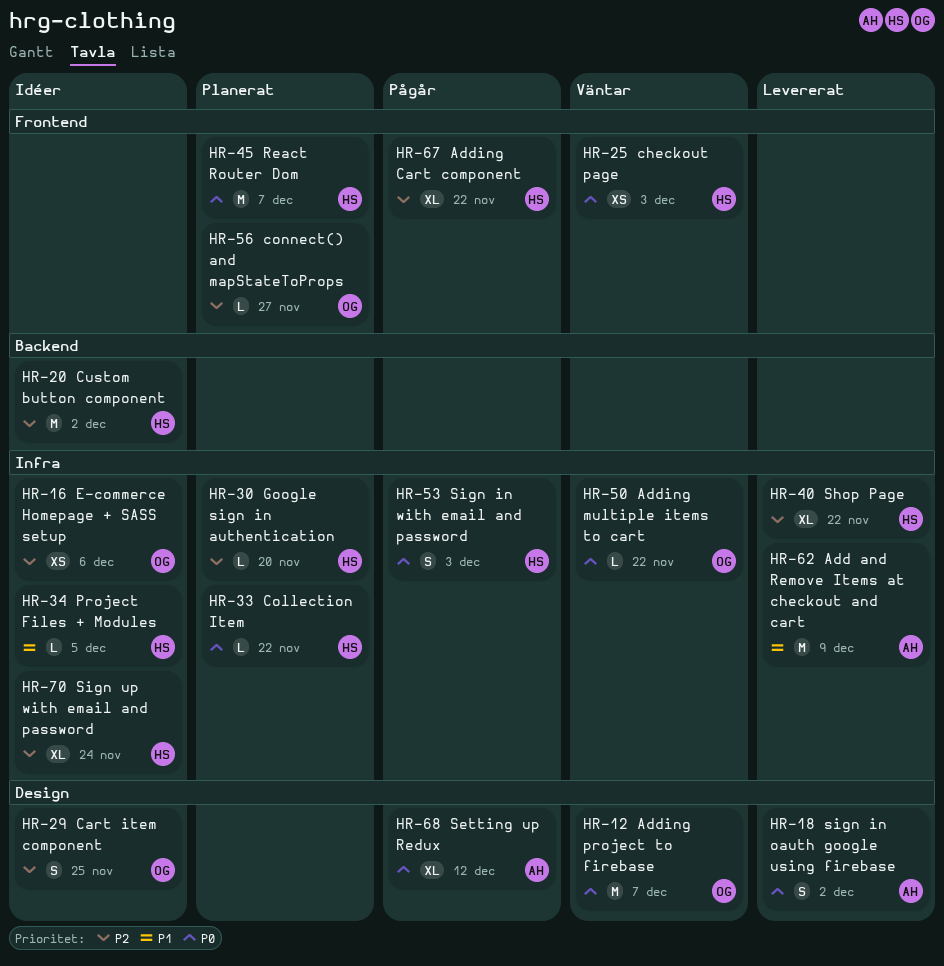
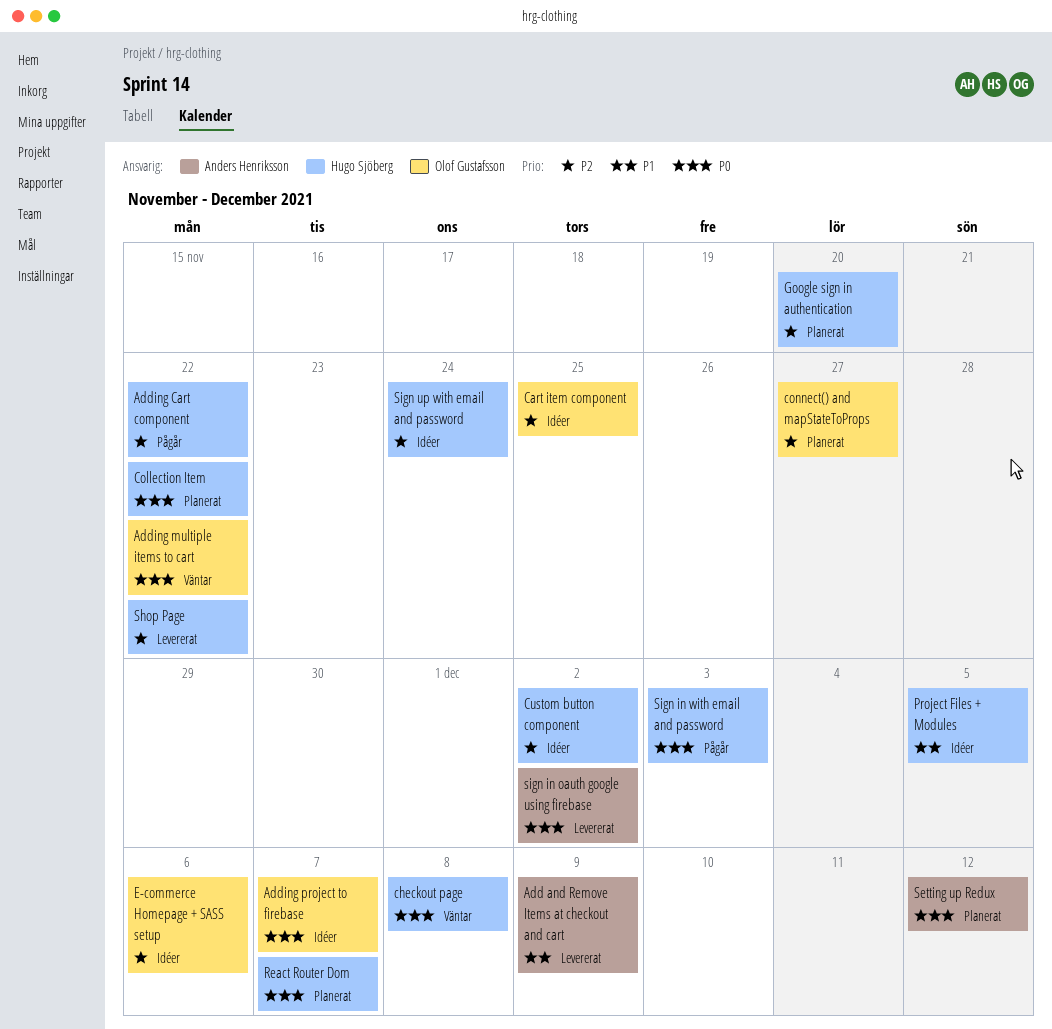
Adding project to firebase, status: Väntar -> Idéer
checkout page, due: Dec 3 -> Dec 8
Setting up Redux, status: Pågår -> Planerat

